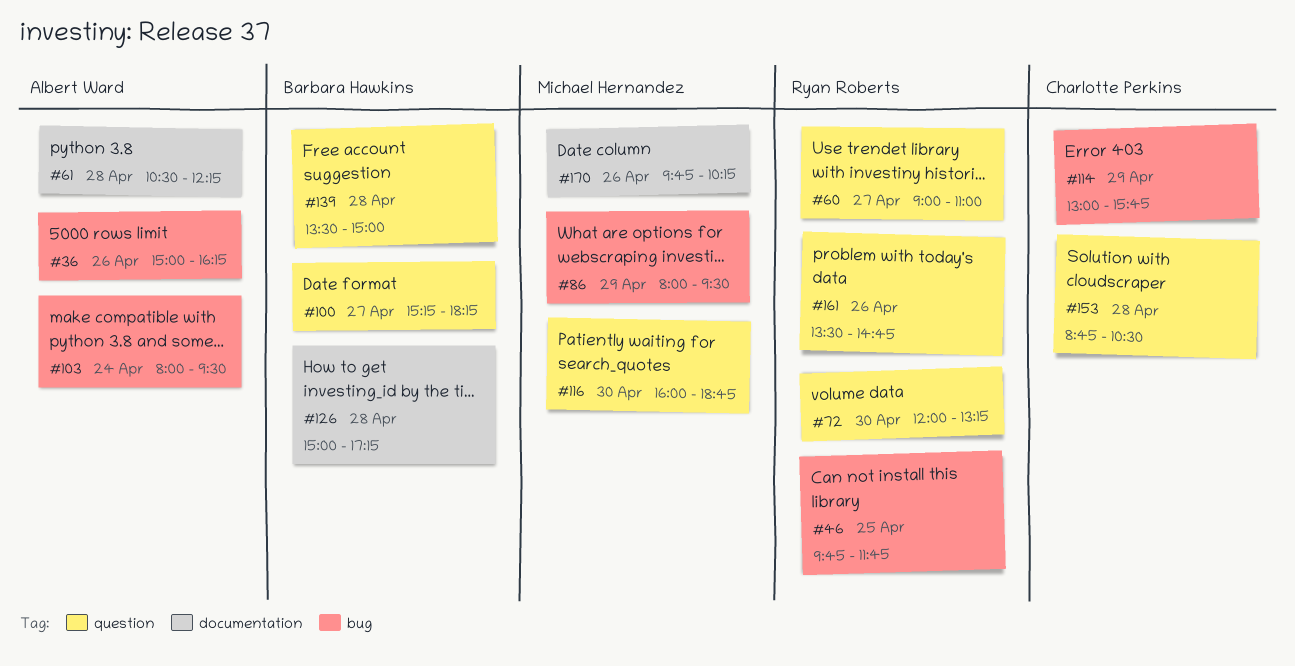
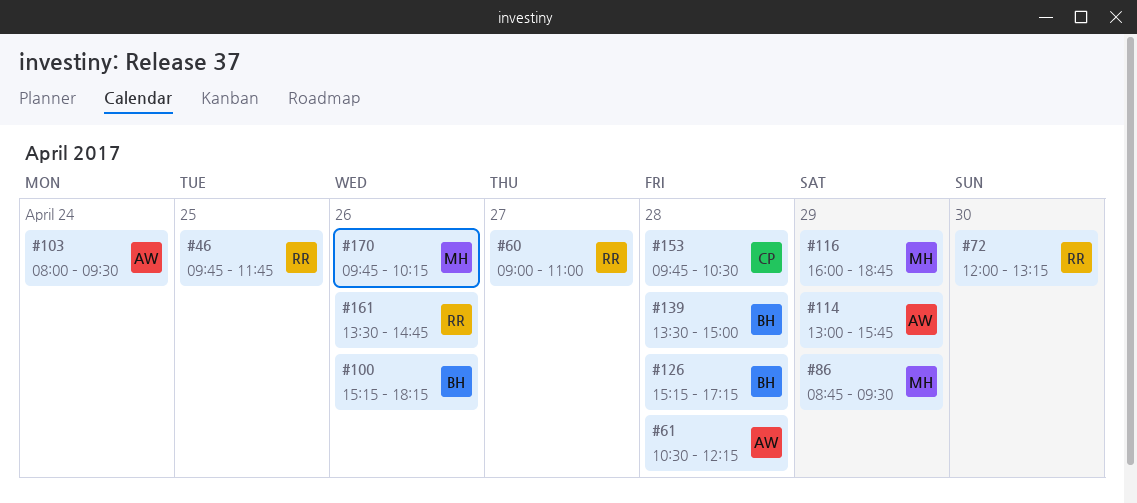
#36: present -> none
#86, begins: 08:00 -> 08:45
#100, day: Apr 27 -> Apr 26
#114, owner: Charlotte Perkins -> Albert Ward
#116, day: Apr 30 -> Apr 29
#126, begins: 15:00 -> 15:15
#153, begins: 08:45 -> 09:45

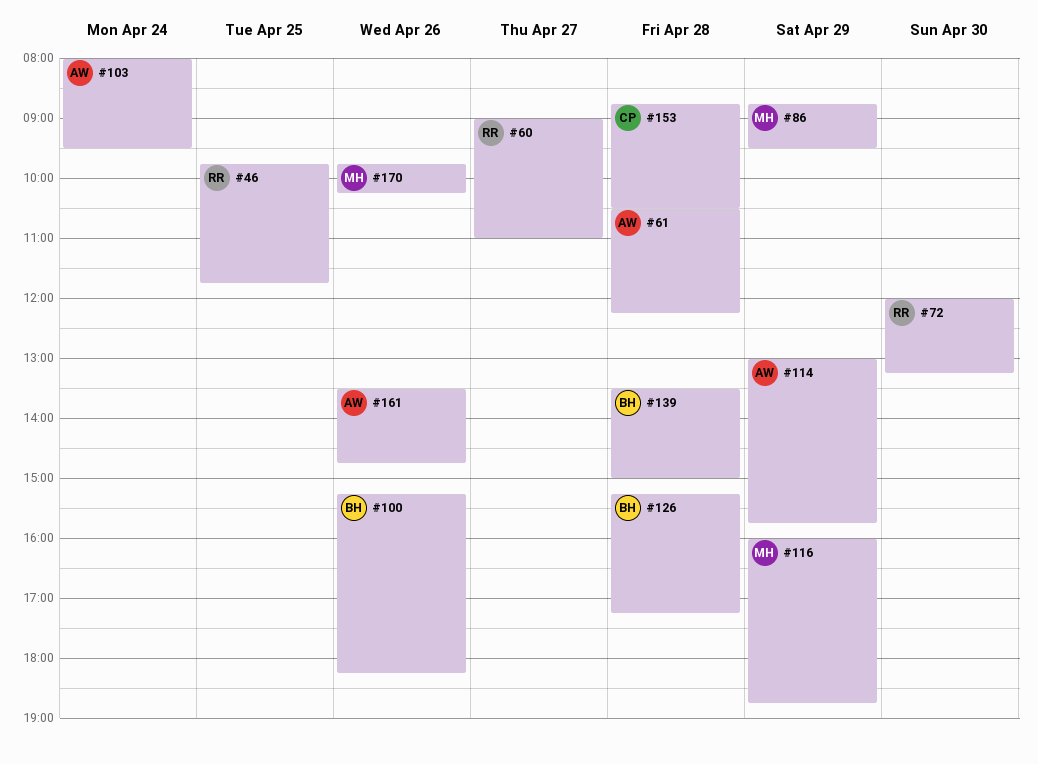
#153, begins: 09:45 -> 08:45
#161, owner: RR -> AW

